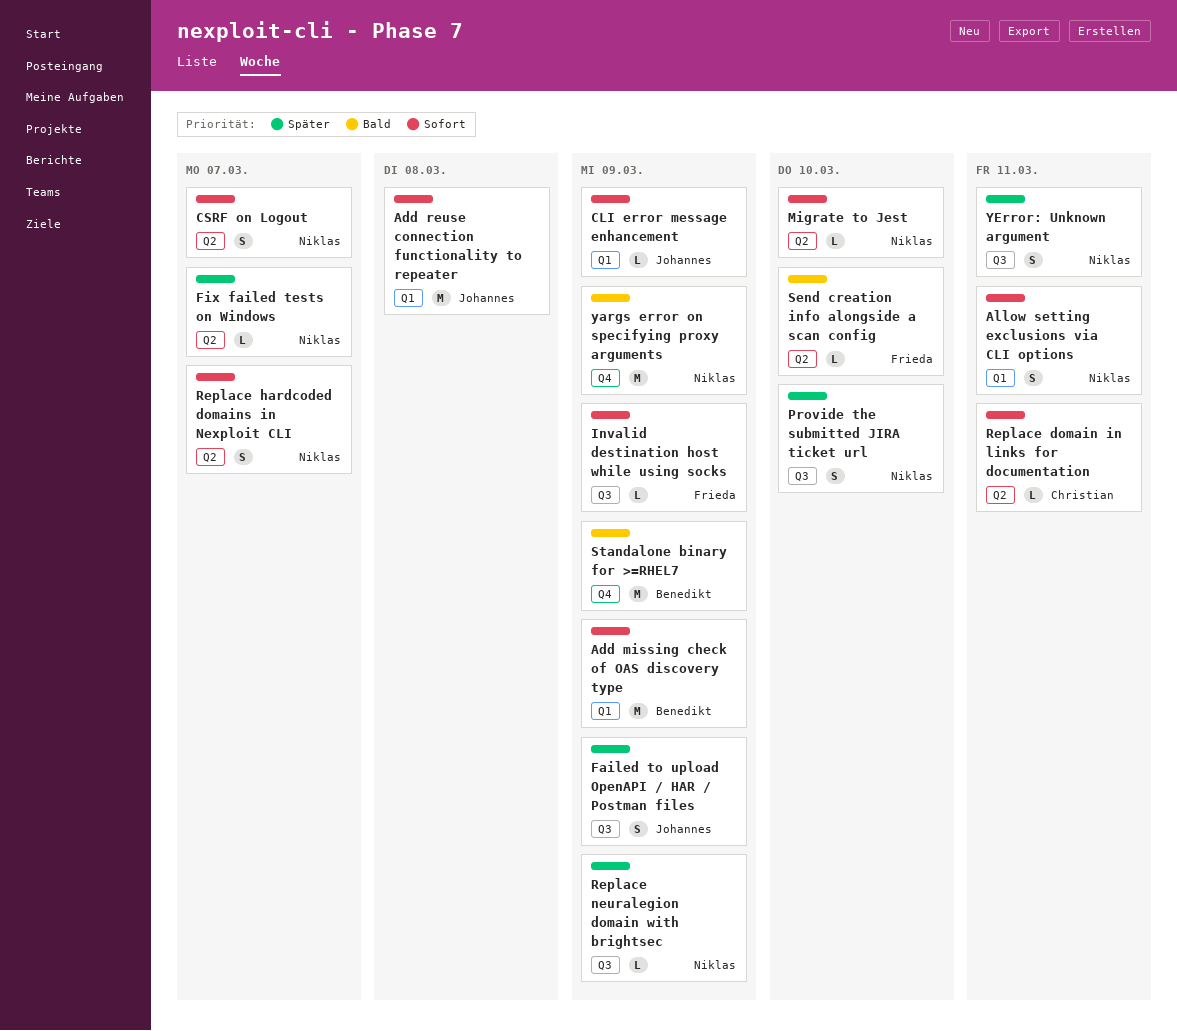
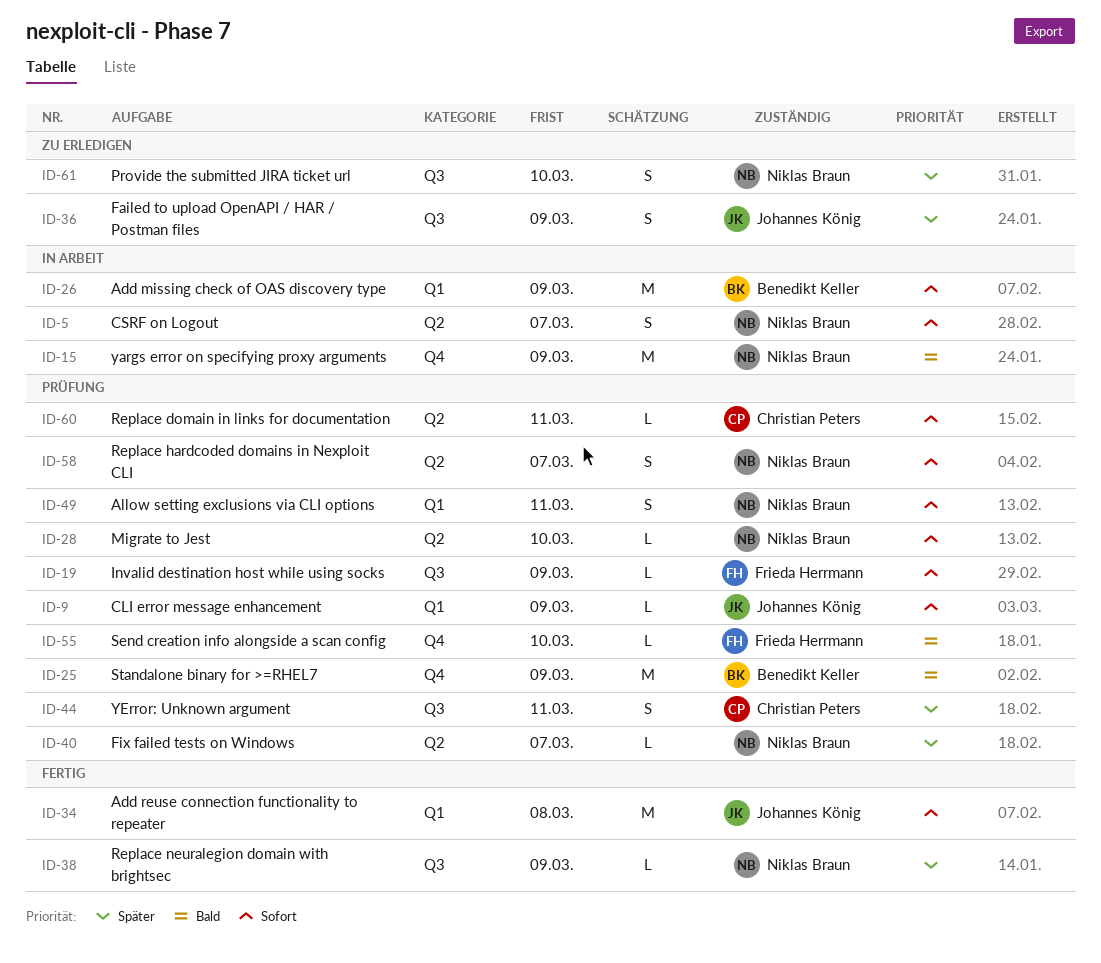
Send creation info alongside a scan config, label: Q2 -> Q4
YError: Unknown argument, owner: Niklas Braun -> Christian Peters

